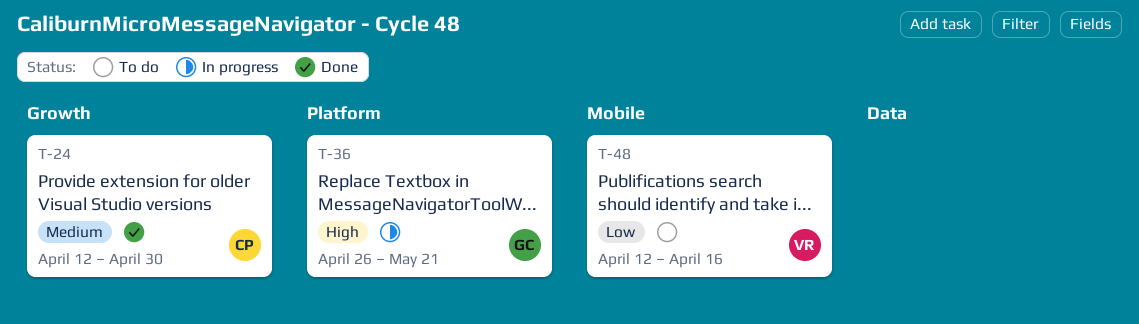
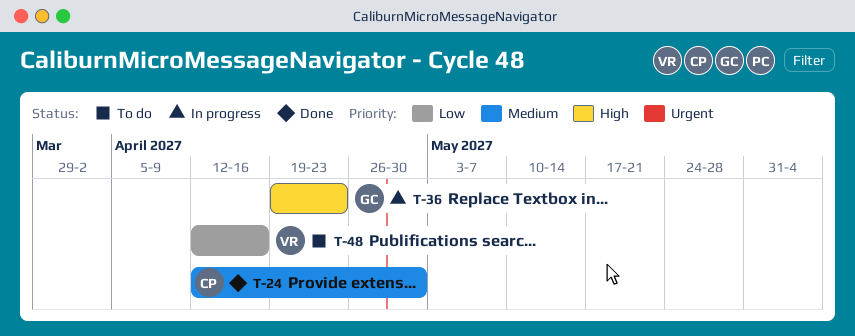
T-36, start: Apr 26 -> Apr 19
T-36, due: May 21 -> Apr 23

